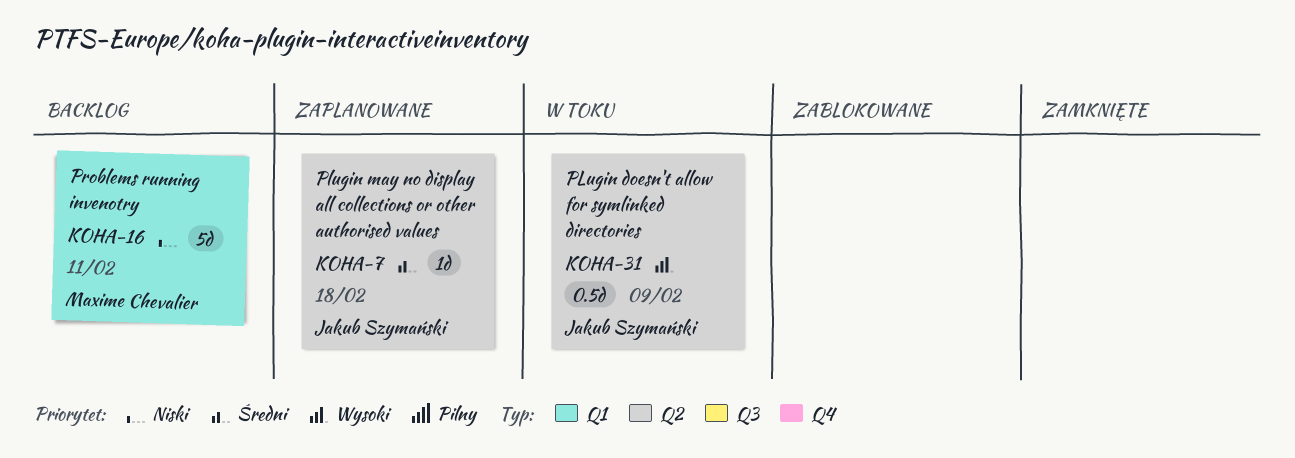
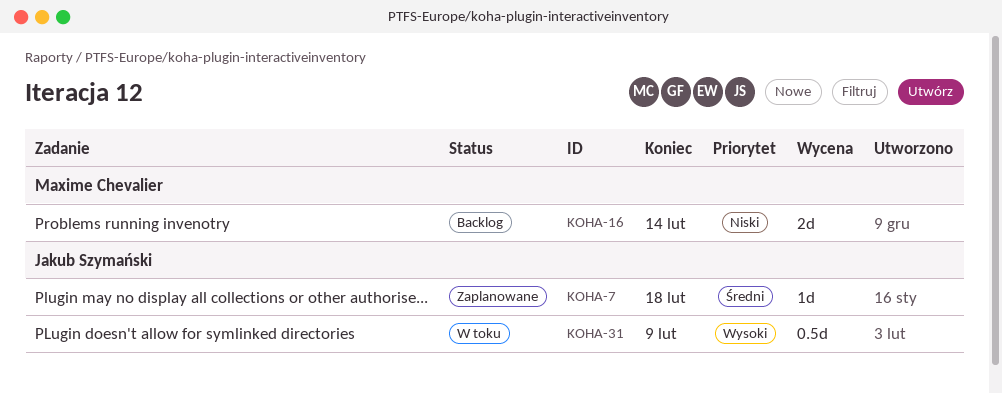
KOHA-16, estimate: 5d -> 2d
KOHA-16, due: Feb 11 -> Feb 14

